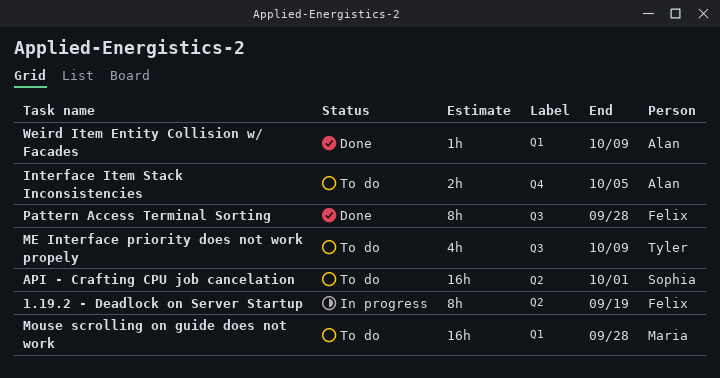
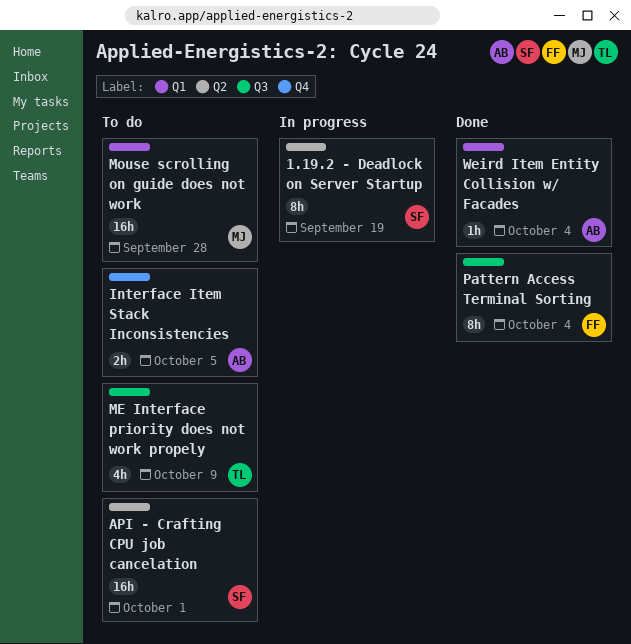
1.19.2 - Deadlock on Server Startup, owner: Felix -> Sophia
Pattern Access Terminal Sorting, due: Sep 28 -> Oct 4
Weird Item Entity Collision w/ Facades, due: Oct 9 -> Oct 4

